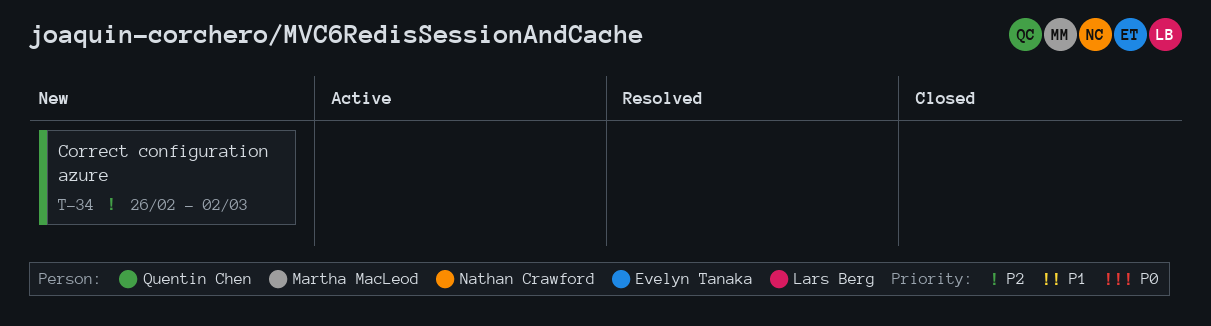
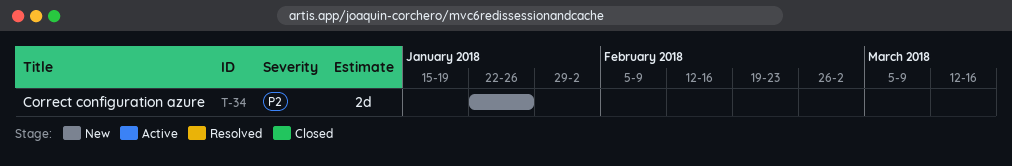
T-34, start: Feb 26 -> Jan 22
T-34, due: Mar 2 -> Jan 26

